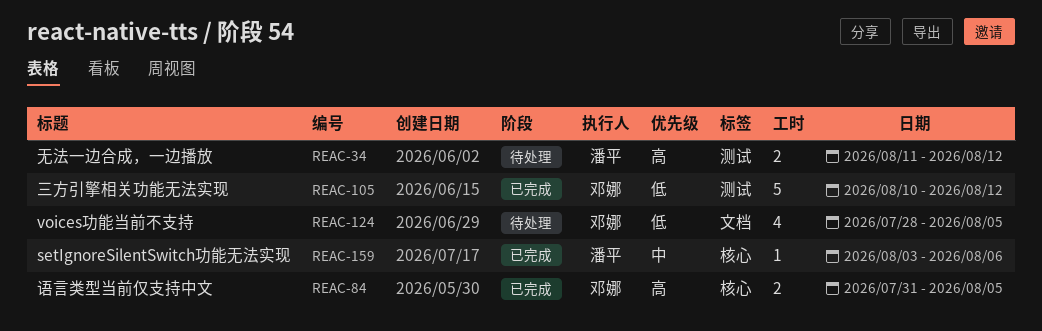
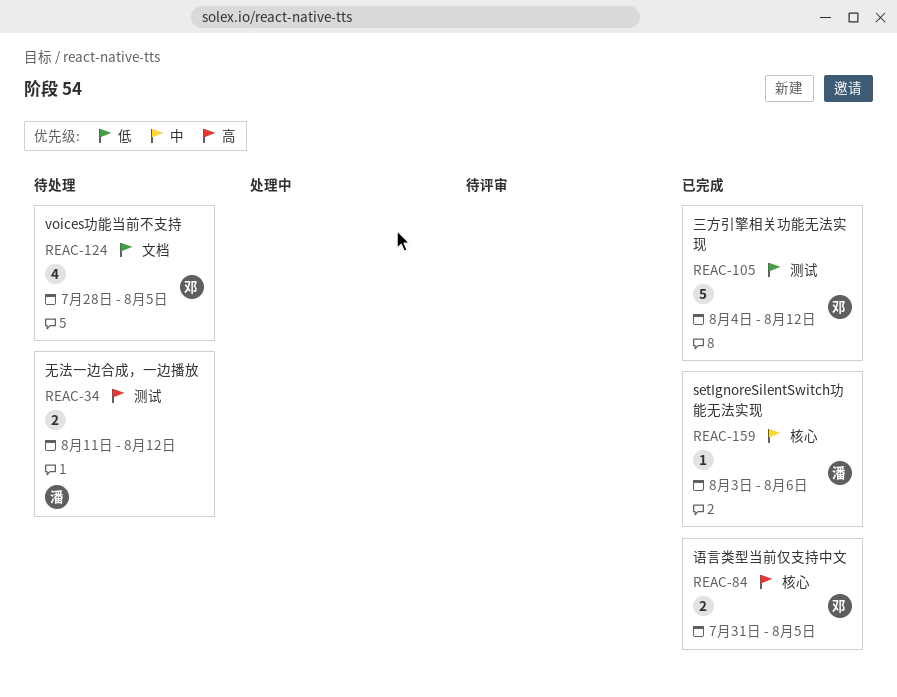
REAC-105, start: Aug 10 -> Aug 4

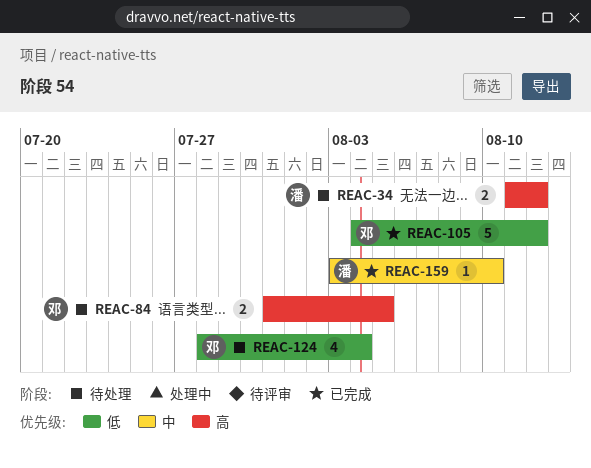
REAC-84, status: 已完成 -> 待处理
REAC-124, due: Aug 5 -> Aug 4
REAC-159, due: Aug 6 -> Aug 10

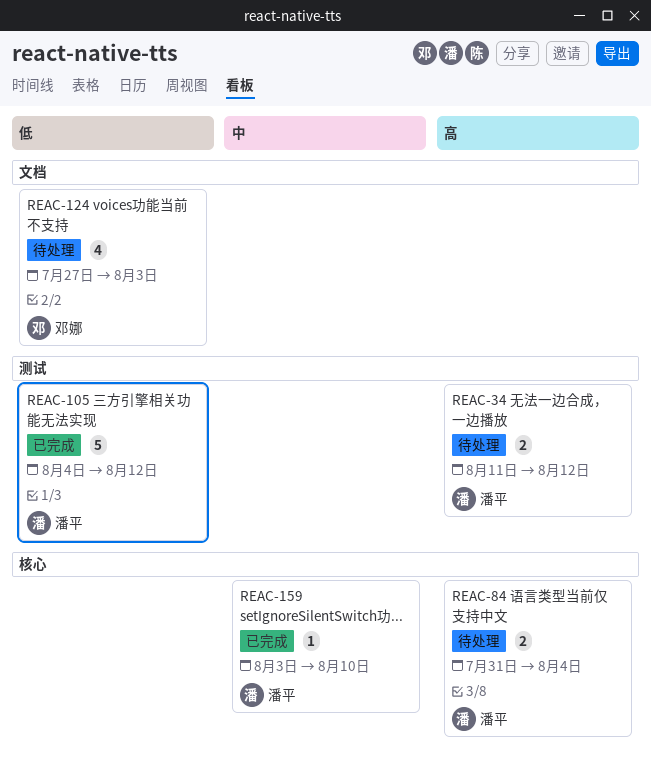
REAC-84, owner: 邓娜 -> 潘平
REAC-84, due: Aug 5 -> Aug 4
REAC-105, owner: 邓娜 -> 潘平
REAC-124, start: Jul 28 -> Jul 27
REAC-124, due: Aug 4 -> Aug 3

